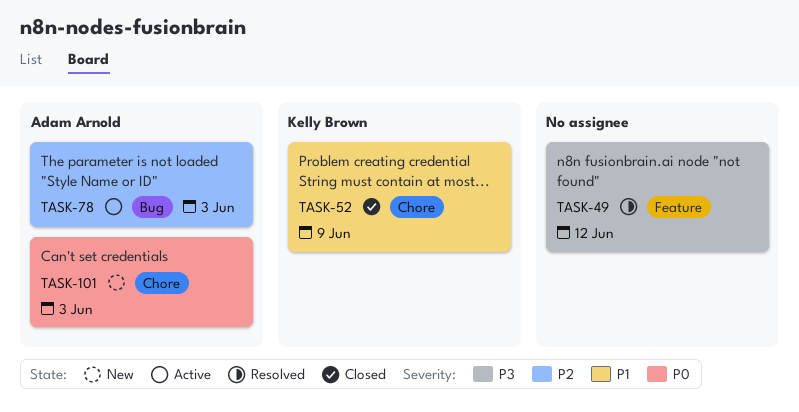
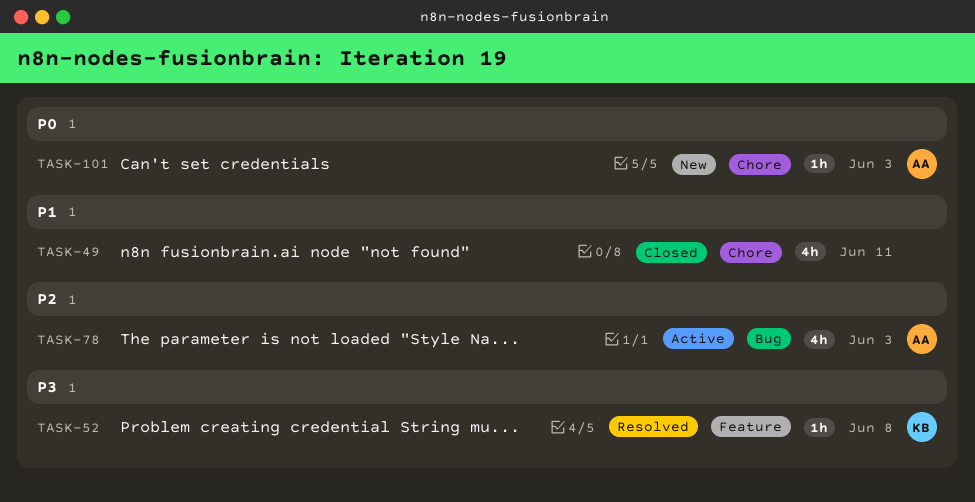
TASK-49, status: Resolved -> Closed
TASK-49, priority: P3 -> P1
TASK-49, label: Feature -> Chore
TASK-49, due: Jun 12 -> Jun 11
TASK-52, status: Closed -> Resolved
TASK-52, priority: P1 -> P3
TASK-52, label: Chore -> Feature
TASK-52, due: Jun 9 -> Jun 8

